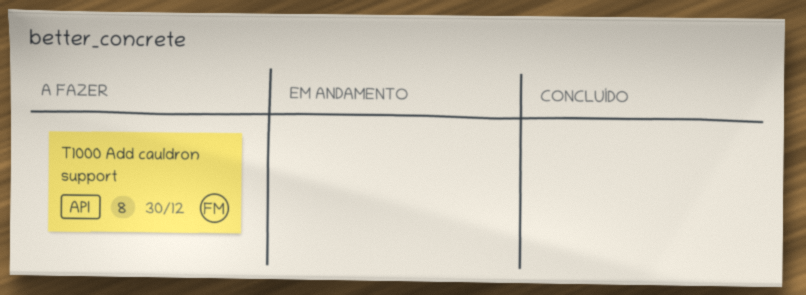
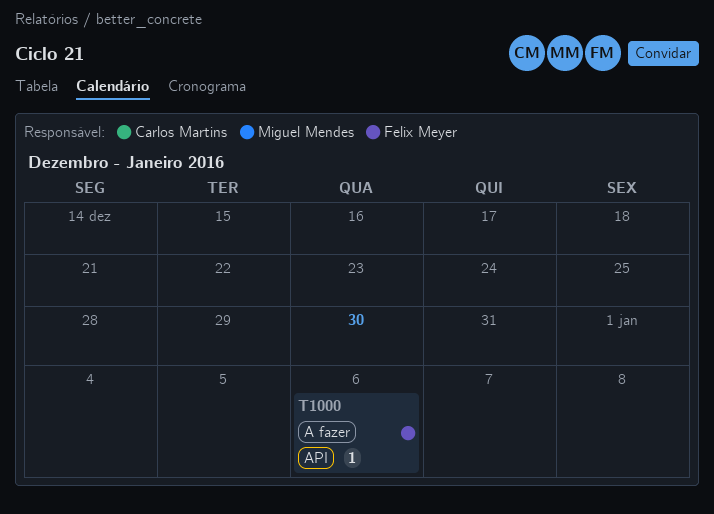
T1000, estimate: 8 -> 1
T1000, due: Dec 30 -> Jan 6

